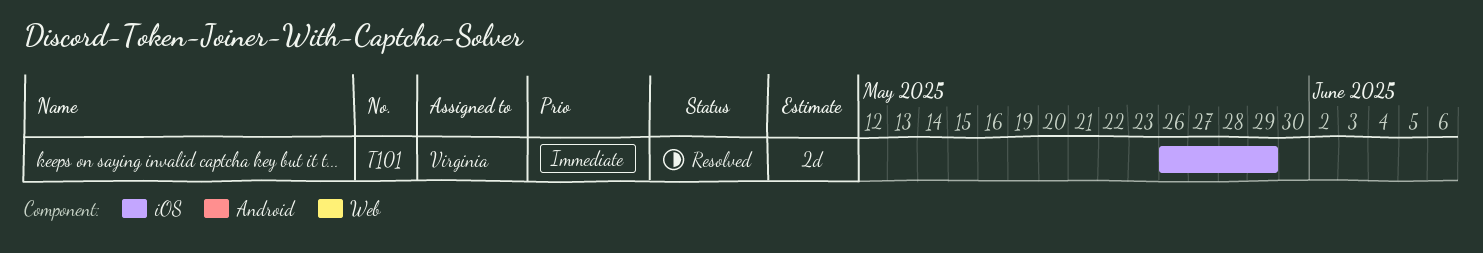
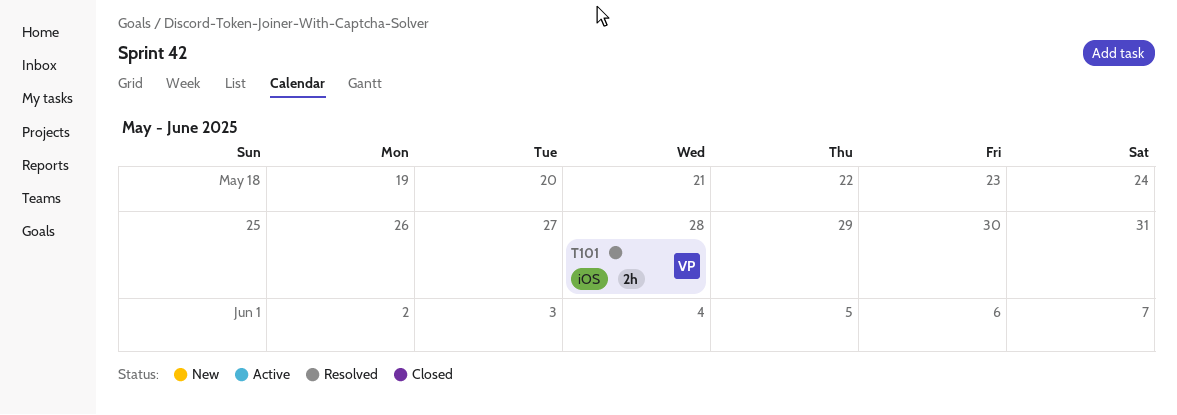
T101, estimate: 2d -> 2h
T101, due: May 29 -> May 28

